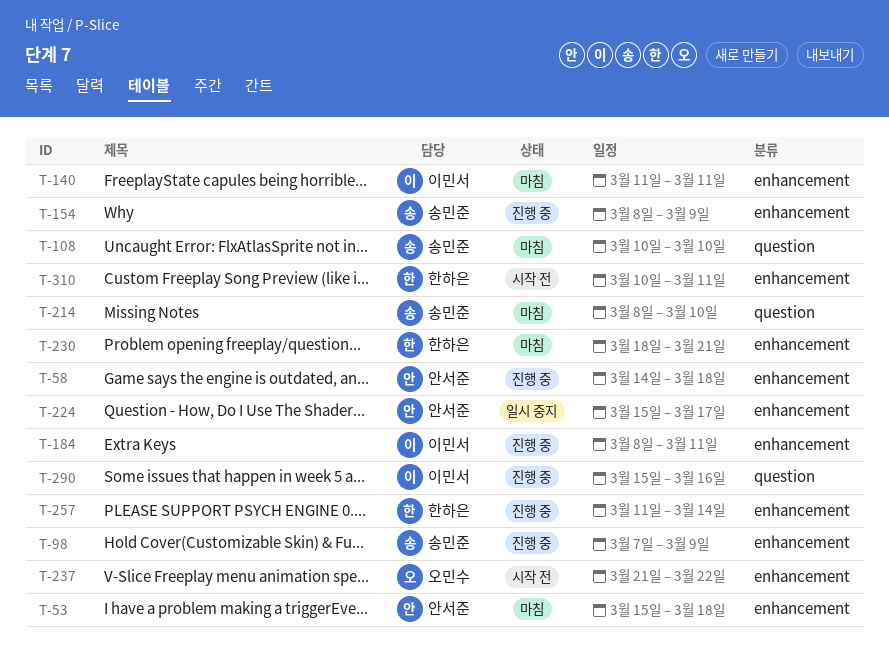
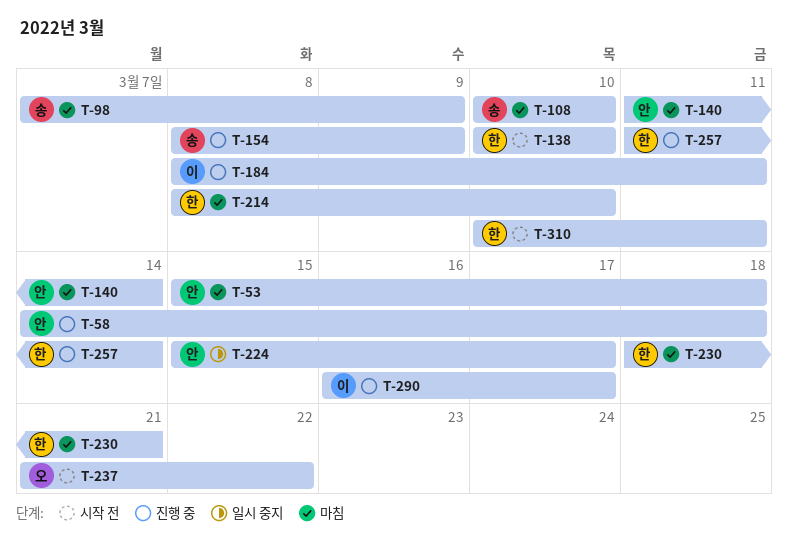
T-98, status: 진행 중 -> 마침
T-138: none -> present
T-140, owner: 이민서 -> 안서준
T-140, due: Mar 11 -> Mar 14
T-214, owner: 송민준 -> 한하은
T-290, start: Mar 15 -> Mar 16
T-290, due: Mar 16 -> Mar 17

